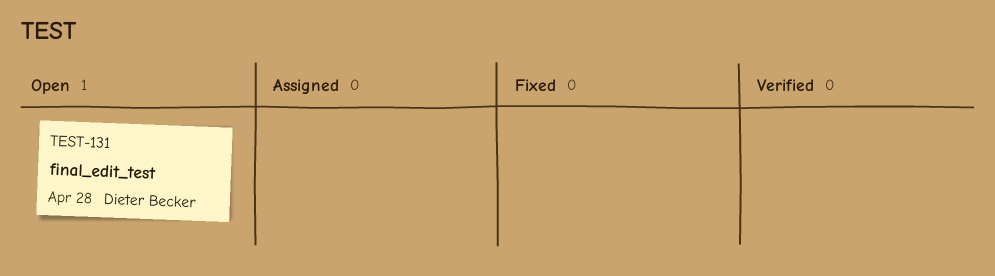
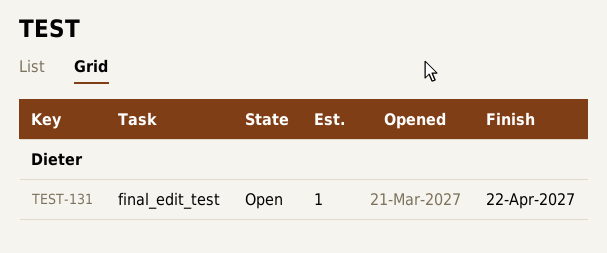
TEST-131, due: Apr 28 -> Apr 22

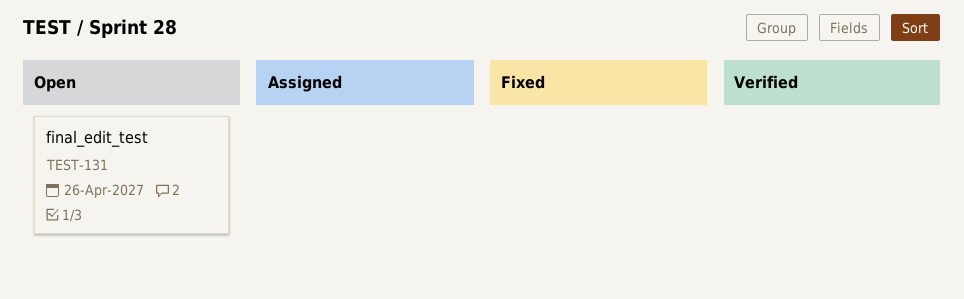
TEST-131, due: Apr 22 -> Apr 26

